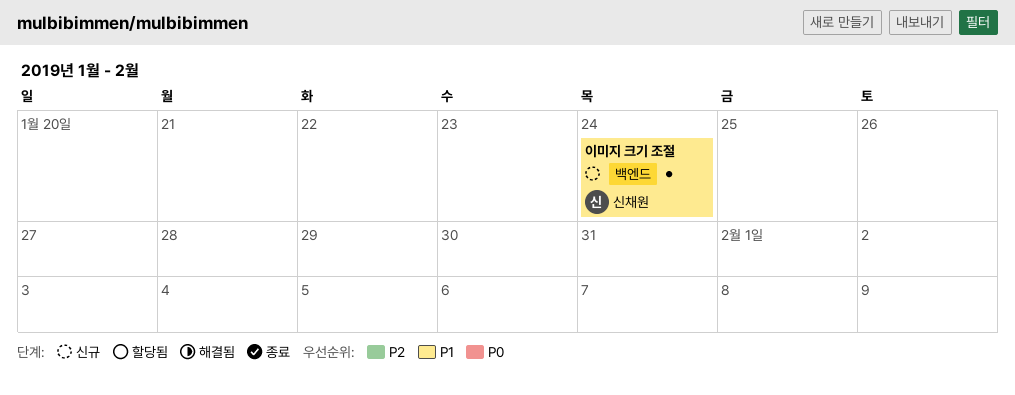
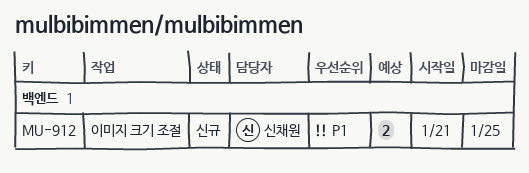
이미지 크기 조절, estimate: 1 -> 2
이미지 크기 조절, due: Jan 24 -> Jan 25

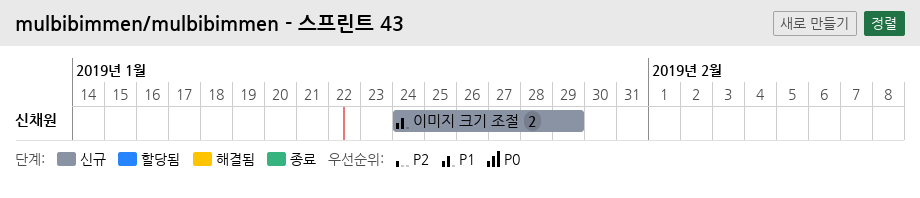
이미지 크기 조절, start: Jan 21 -> Jan 24
이미지 크기 조절, due: Jan 25 -> Jan 29

